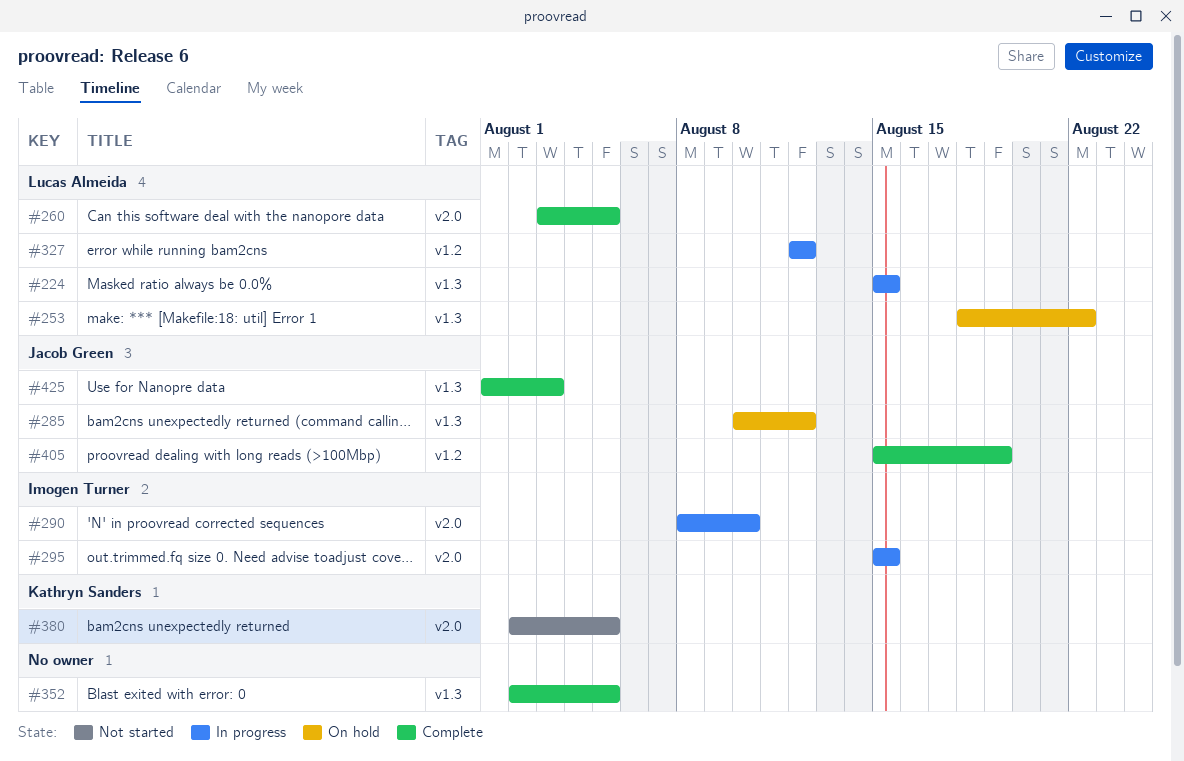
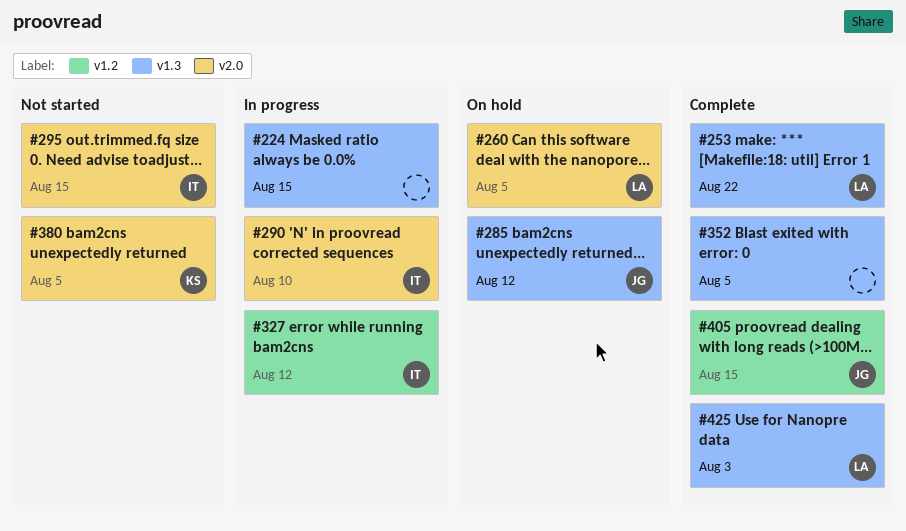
#224, owner: Lucas Almeida -> none
#253, status: On hold -> Complete
#260, status: Complete -> On hold
#295, status: In progress -> Not started
#327, owner: Lucas Almeida -> Imogen Turner
#405, due: Aug 19 -> Aug 15
#425, owner: Jacob Green -> Lucas Almeida

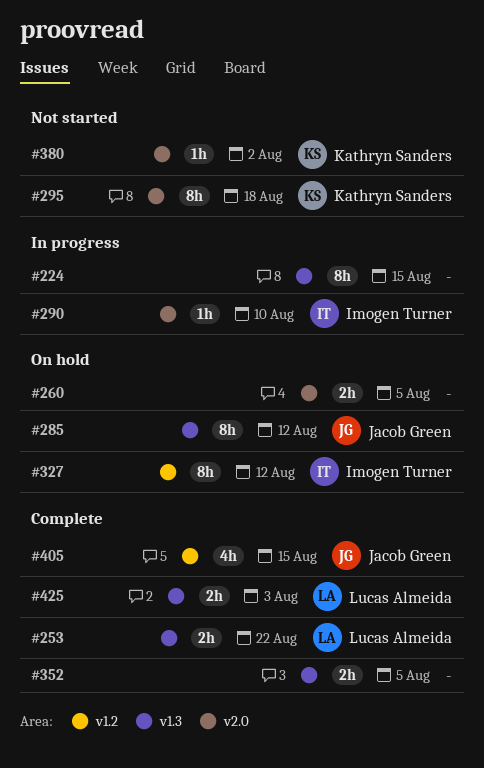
#260, owner: Lucas Almeida -> none
#295, owner: Imogen Turner -> Kathryn Sanders
#295, due: Aug 15 -> Aug 18
#327, status: In progress -> On hold
#380, due: Aug 5 -> Aug 2

